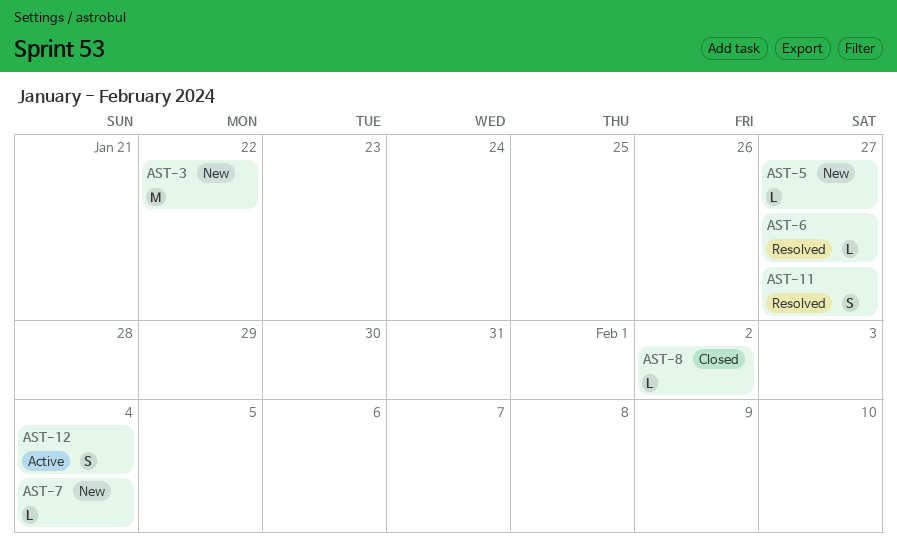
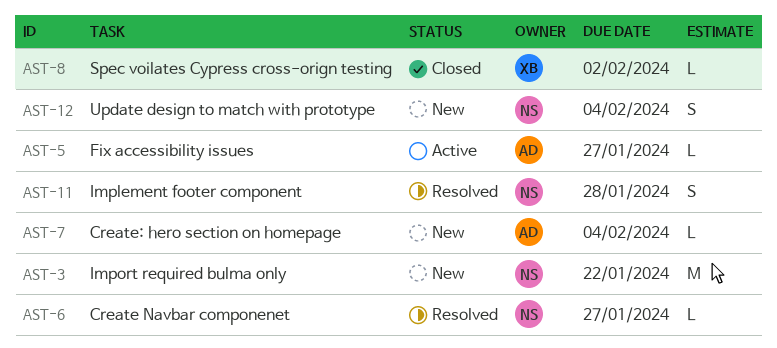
AST-5, status: New -> Active
AST-11, due: Jan 27 -> Jan 28
AST-12, status: Active -> New

